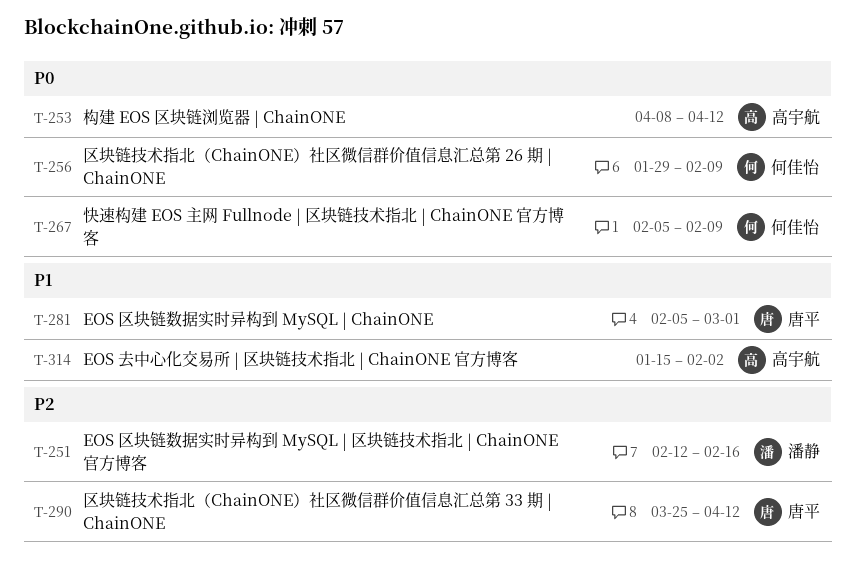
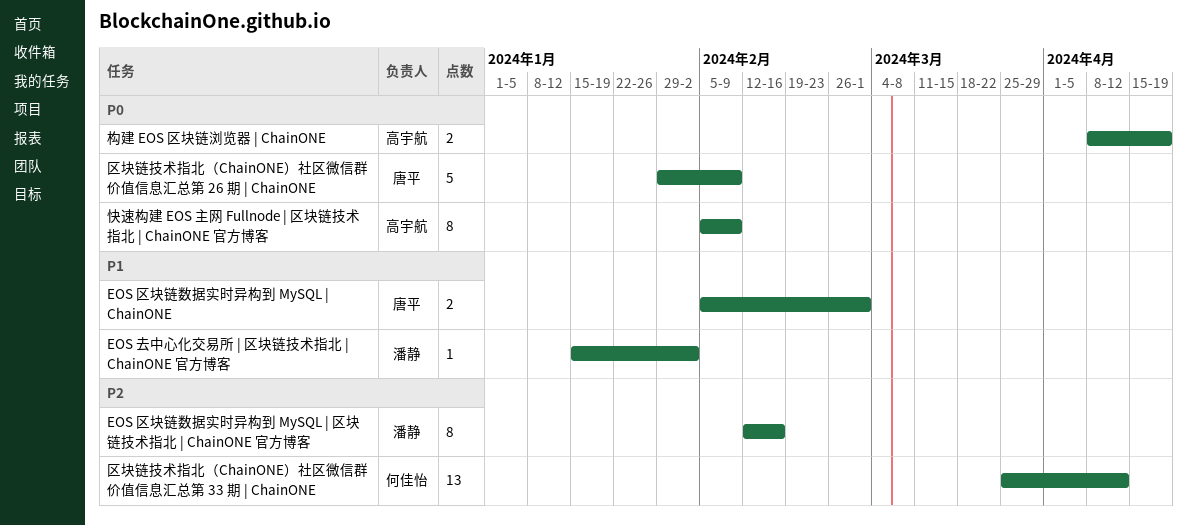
EOS 去中心化交易所 | 区块链技术指北 | ChainONE 官方博客, owner: 高宇航 -> 潘静
区块链技术指北（ChainONE）社区微信群价值信息汇总第 26 期 | ChainONE, owner: 何佳怡 -> 唐平
区块链技术指北（ChainONE）社区微信群价值信息汇总第 33 期 | ChainONE, owner: 唐平 -> 何佳怡
快速构建 EOS 主网 Fullnode | 区块链技术指北 | ChainONE 官方博客, owner: 何佳怡 -> 高宇航
构建 EOS 区块链浏览器 | ChainONE, due: Apr 12 -> Apr 19

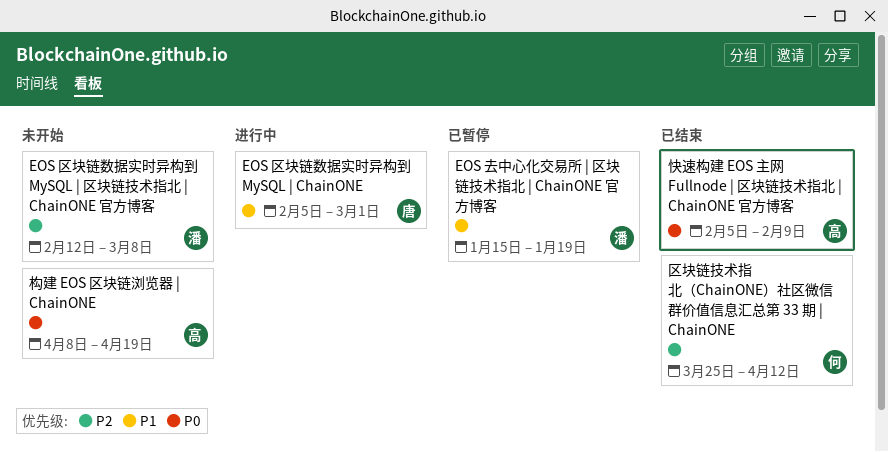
EOS 区块链数据实时异构到 MySQL | 区块链技术指北 | ChainONE 官方博客, due: Feb 16 -> Mar 8
EOS 去中心化交易所 | 区块链技术指北 | ChainONE 官方博客, due: Feb 2 -> Jan 19
区块链技术指北（ChainONE）社区微信群价值信息汇总第 26 期 | ChainONE: present -> none

